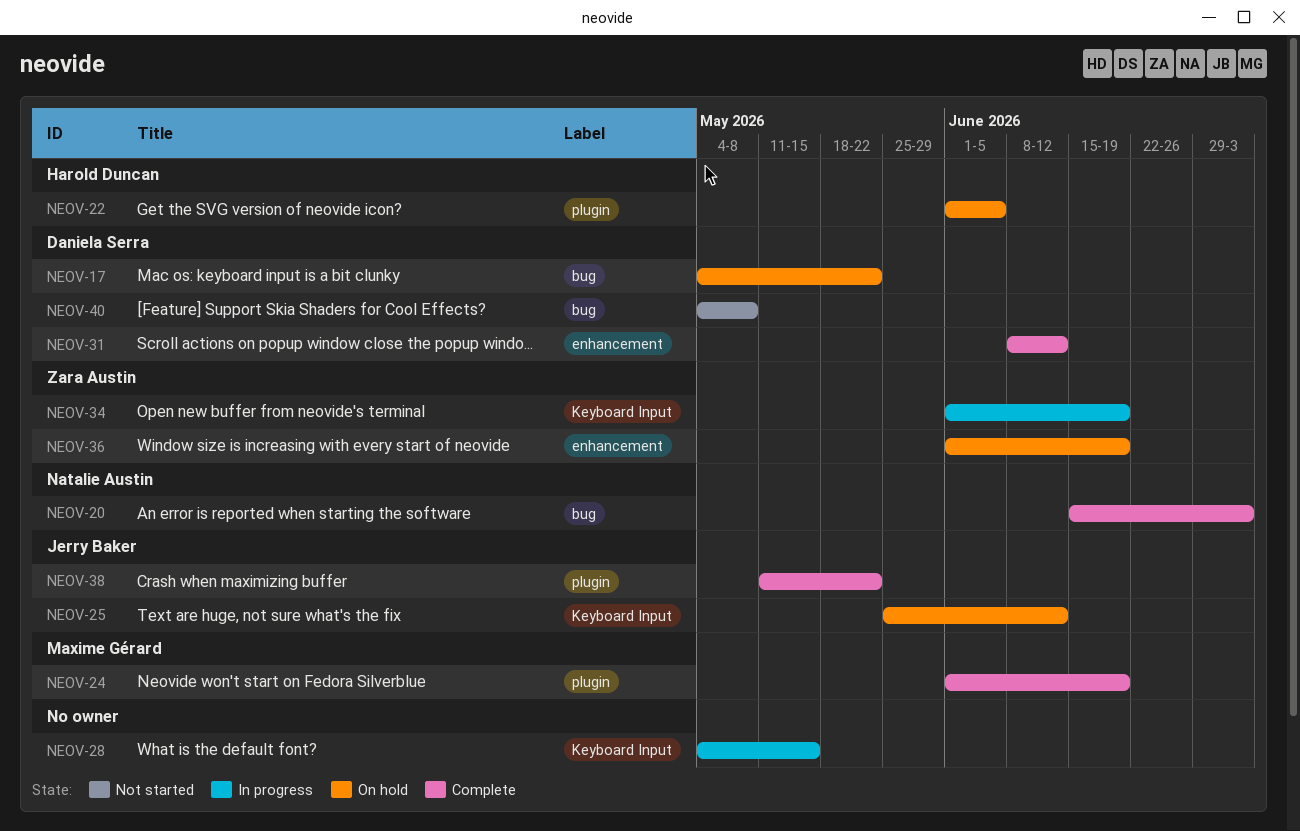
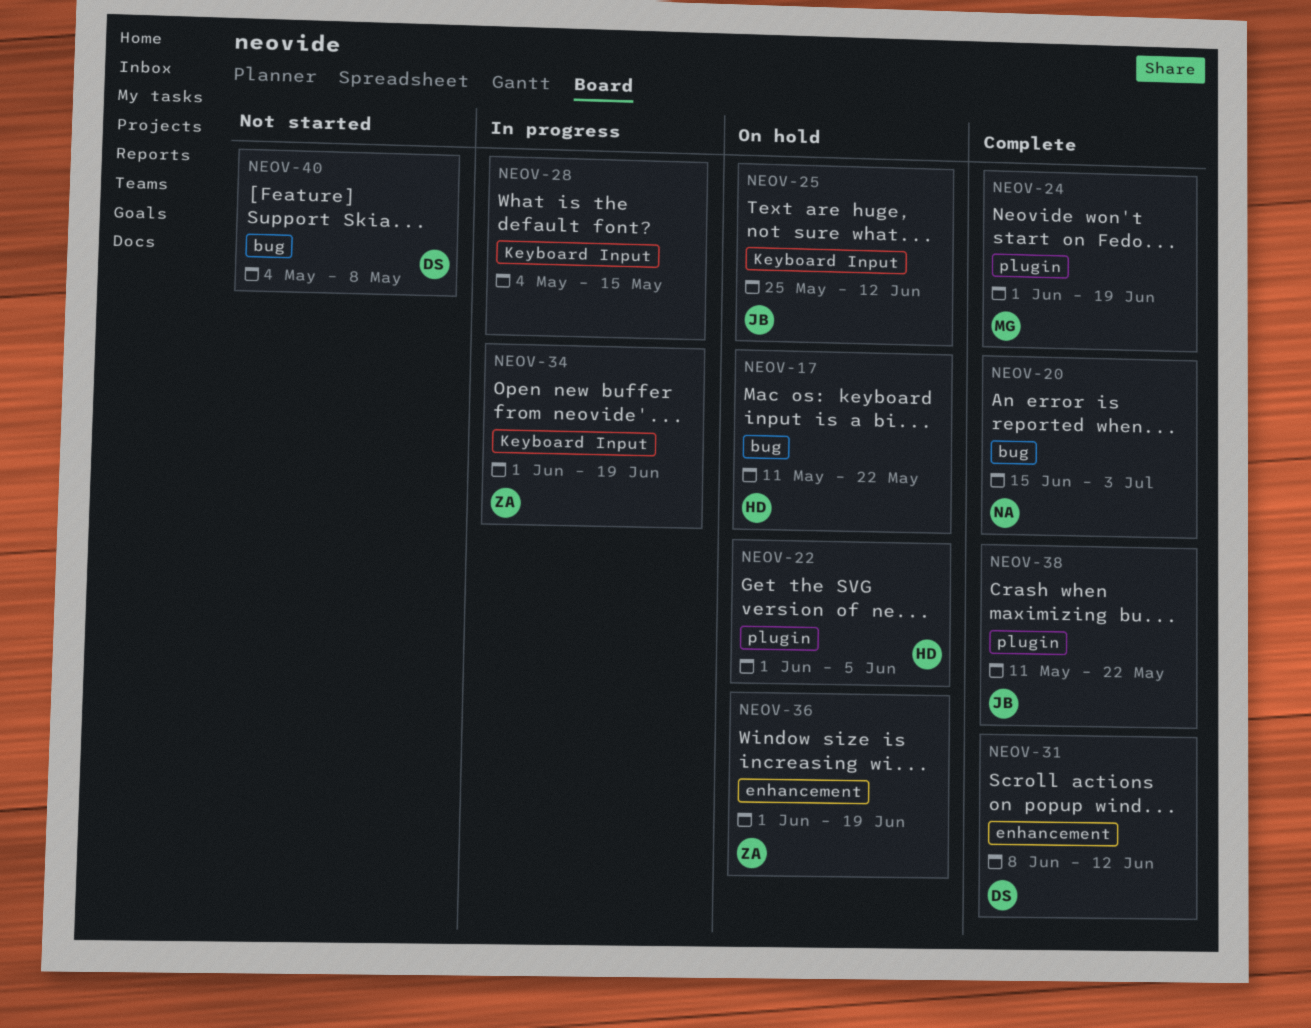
NEOV-17, owner: Daniela Serra -> Harold Duncan
NEOV-17, start: May 4 -> May 11

